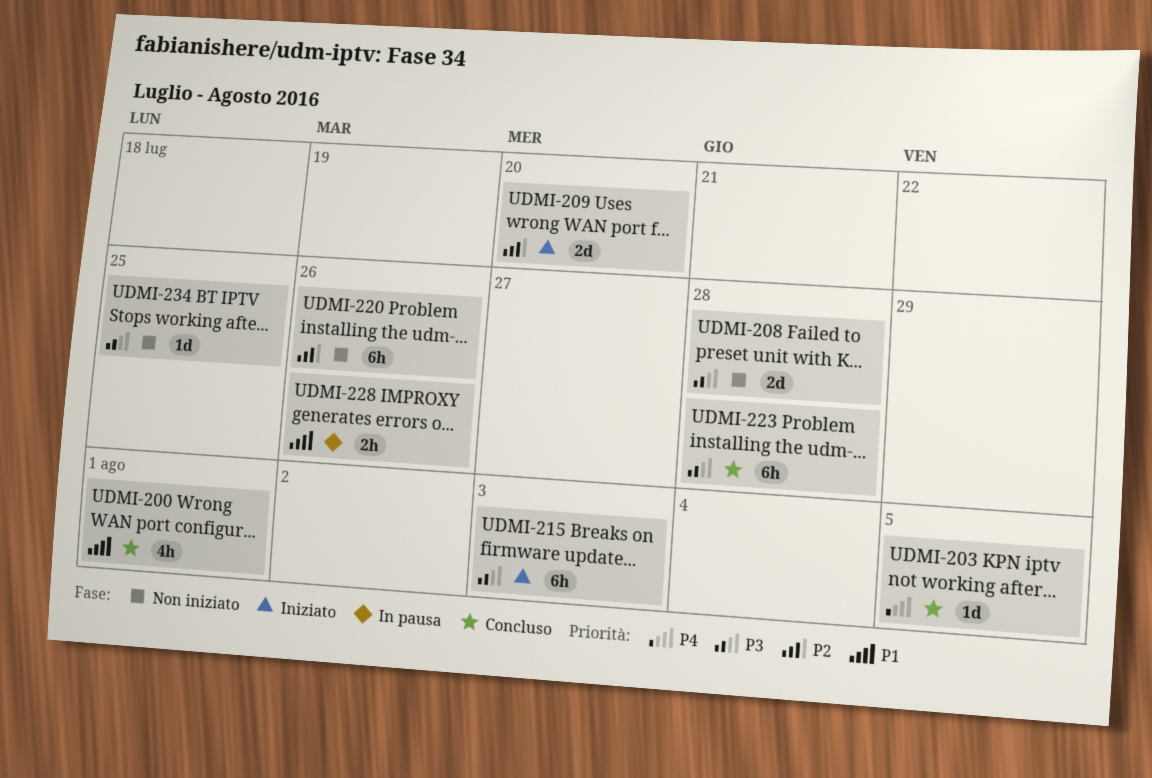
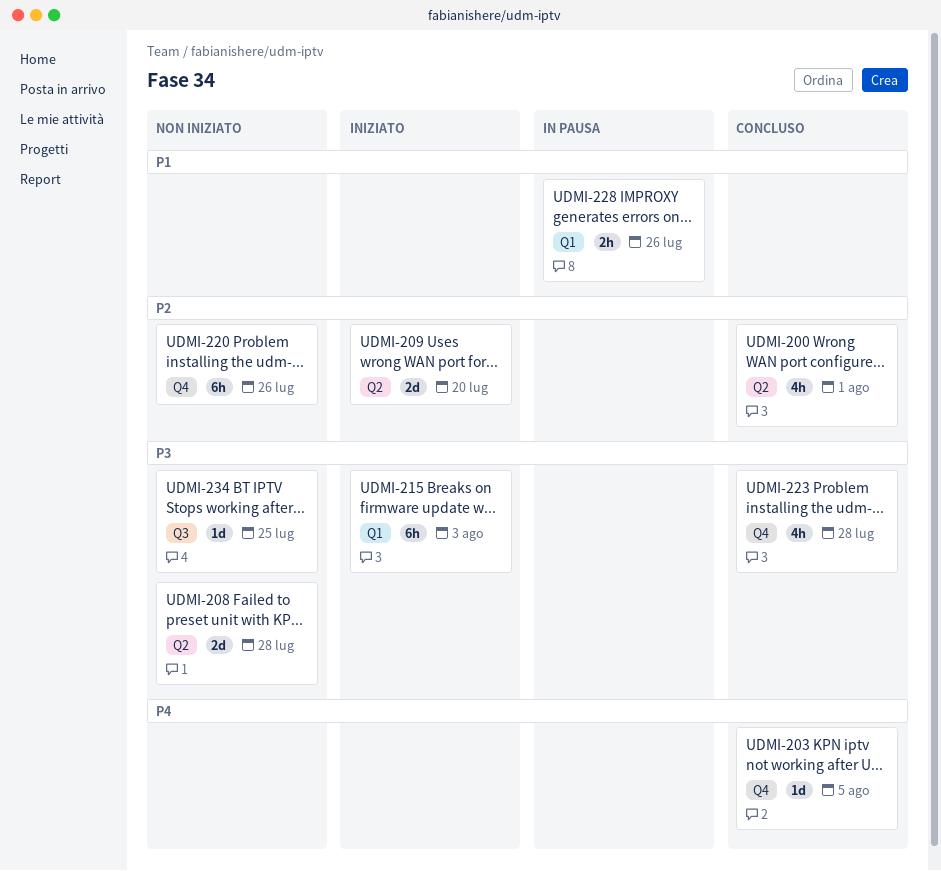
UDMI-200, priority: P1 -> P2
UDMI-223, estimate: 6h -> 4h

